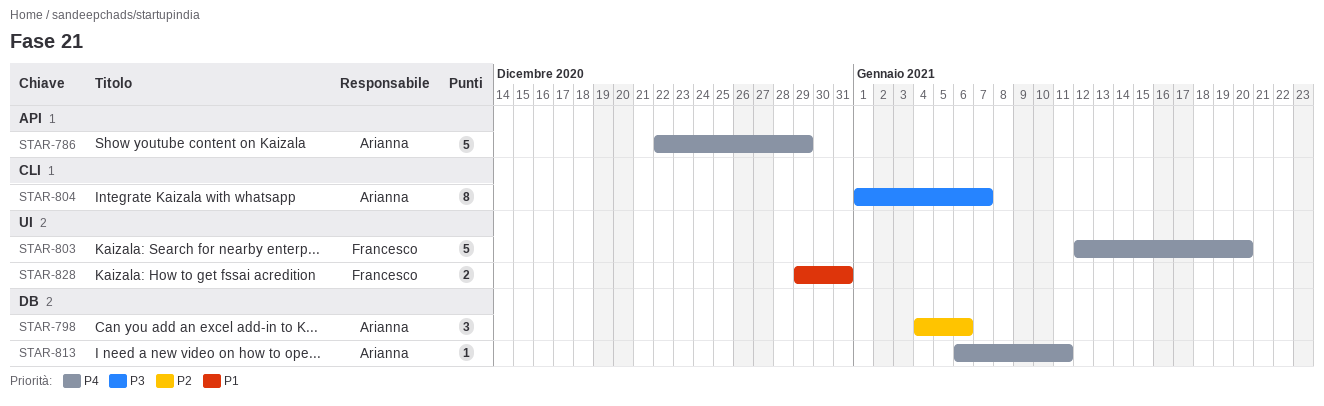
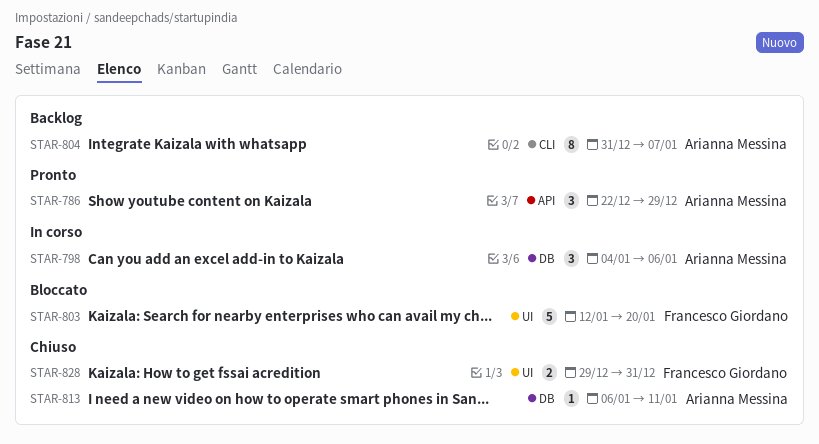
STAR-786, estimate: 5 -> 3
STAR-804, start: Jan 1 -> Dec 31

